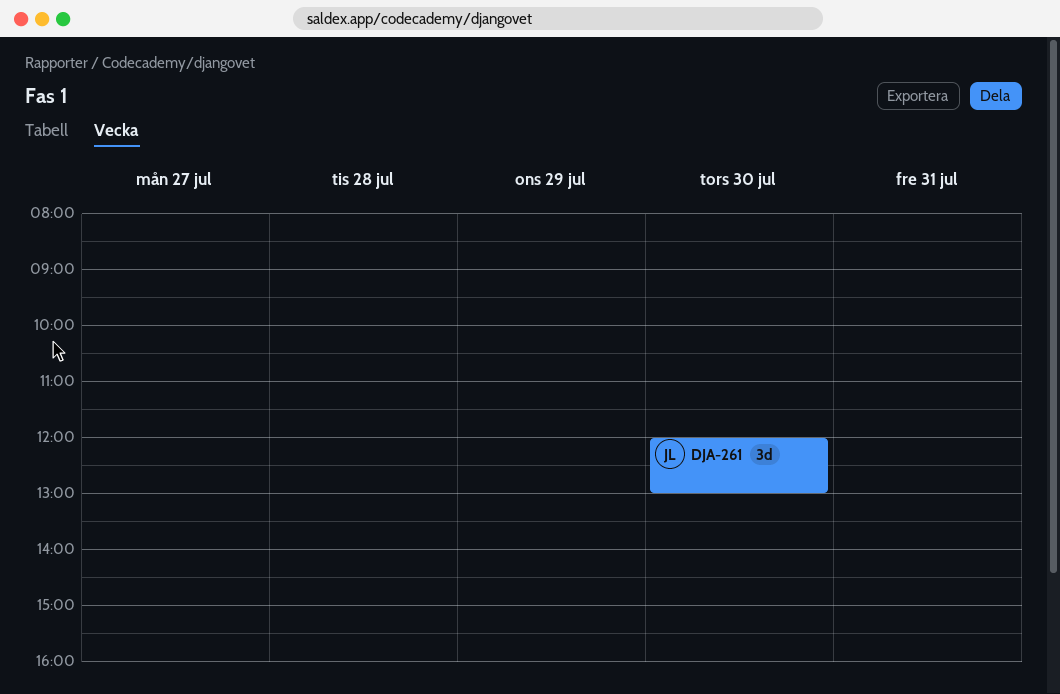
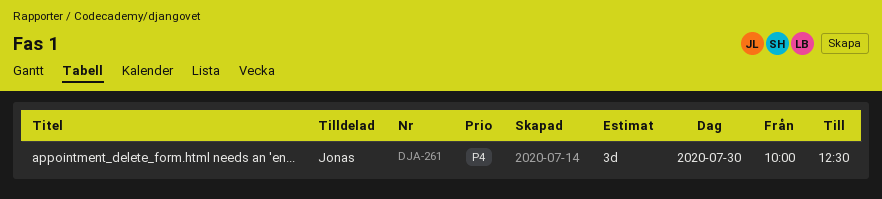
DJA-261, begins: 12:00 -> 10:00
DJA-261, ends: 13:00 -> 12:30

